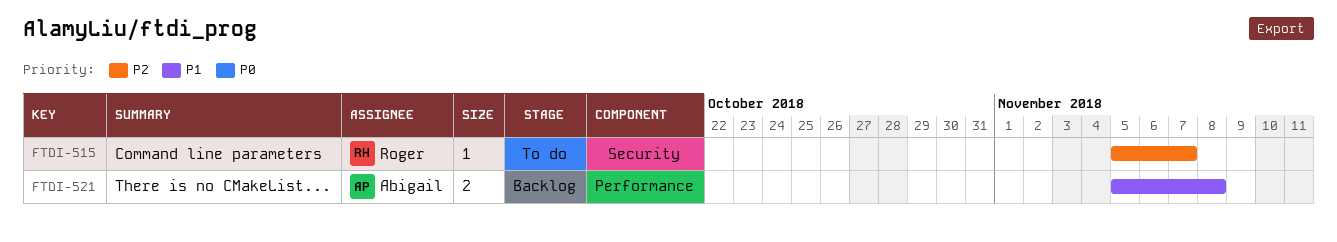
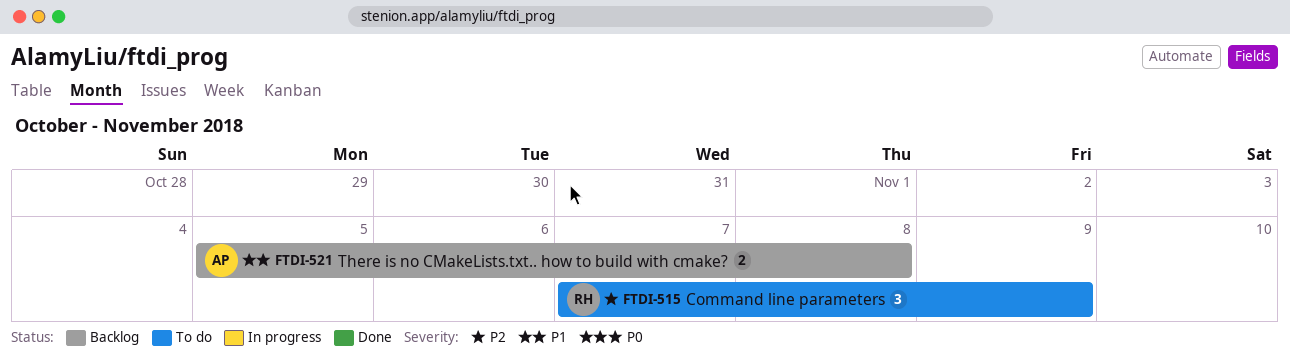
FTDI-515, estimate: 1 -> 3
FTDI-515, start: Nov 5 -> Nov 7
FTDI-515, due: Nov 7 -> Nov 9

